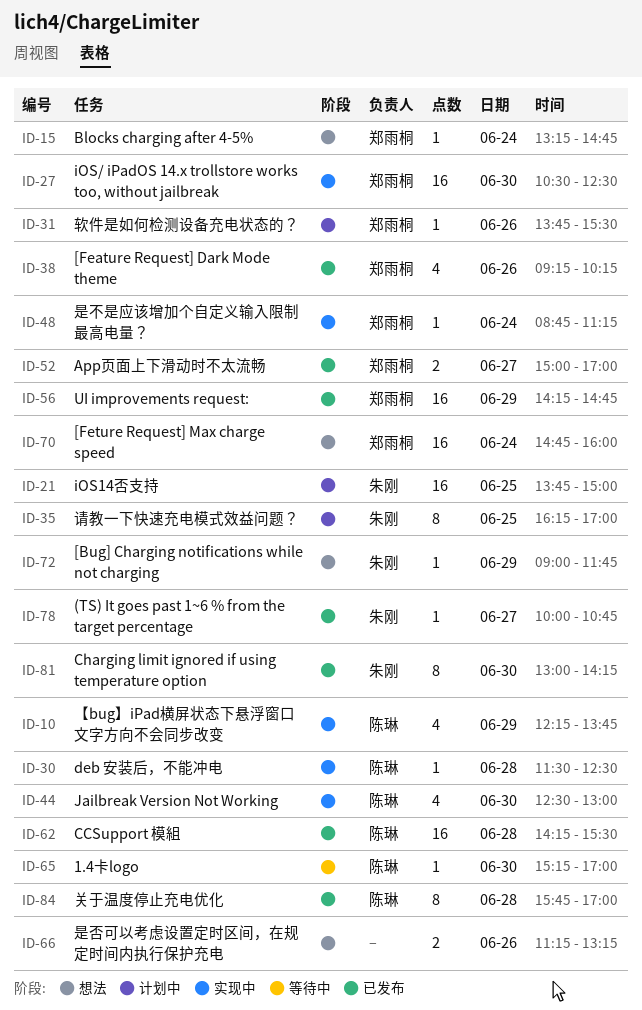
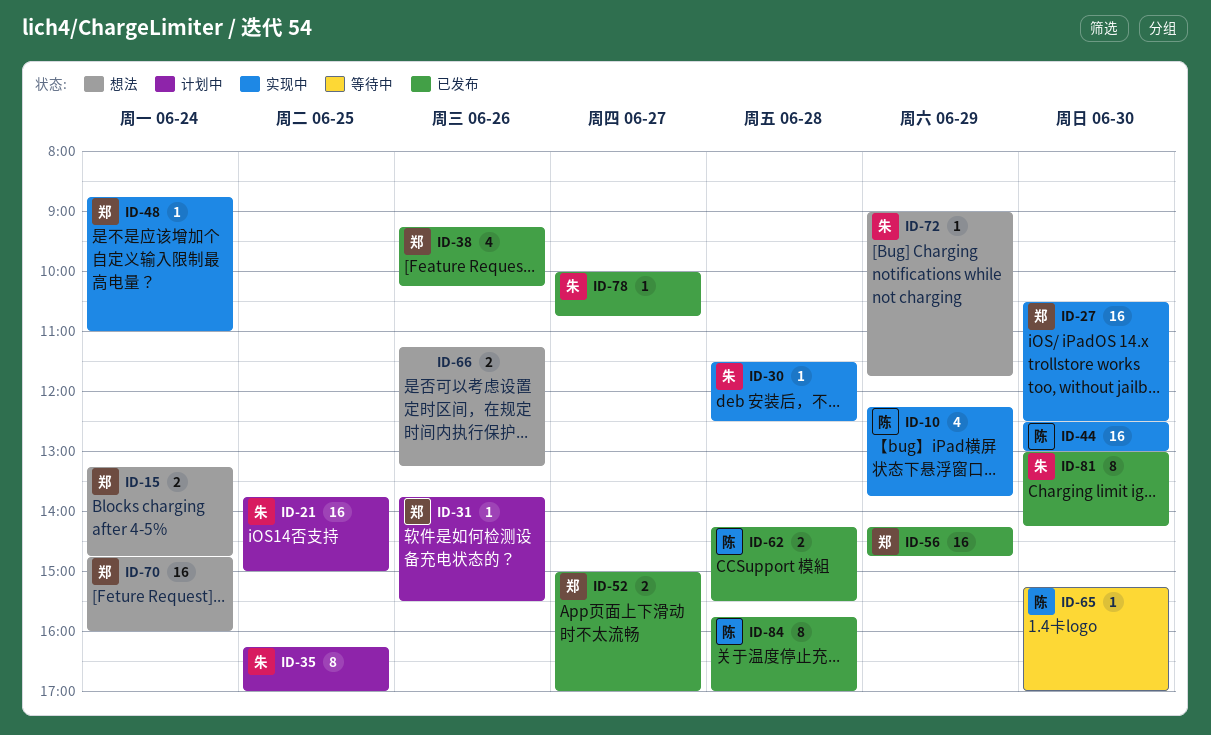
ID-15, estimate: 1 -> 2
ID-30, owner: 陈琳 -> 朱刚
ID-44, estimate: 4 -> 16
ID-48, ends: 11:15 -> 11:00
ID-62, estimate: 16 -> 2

